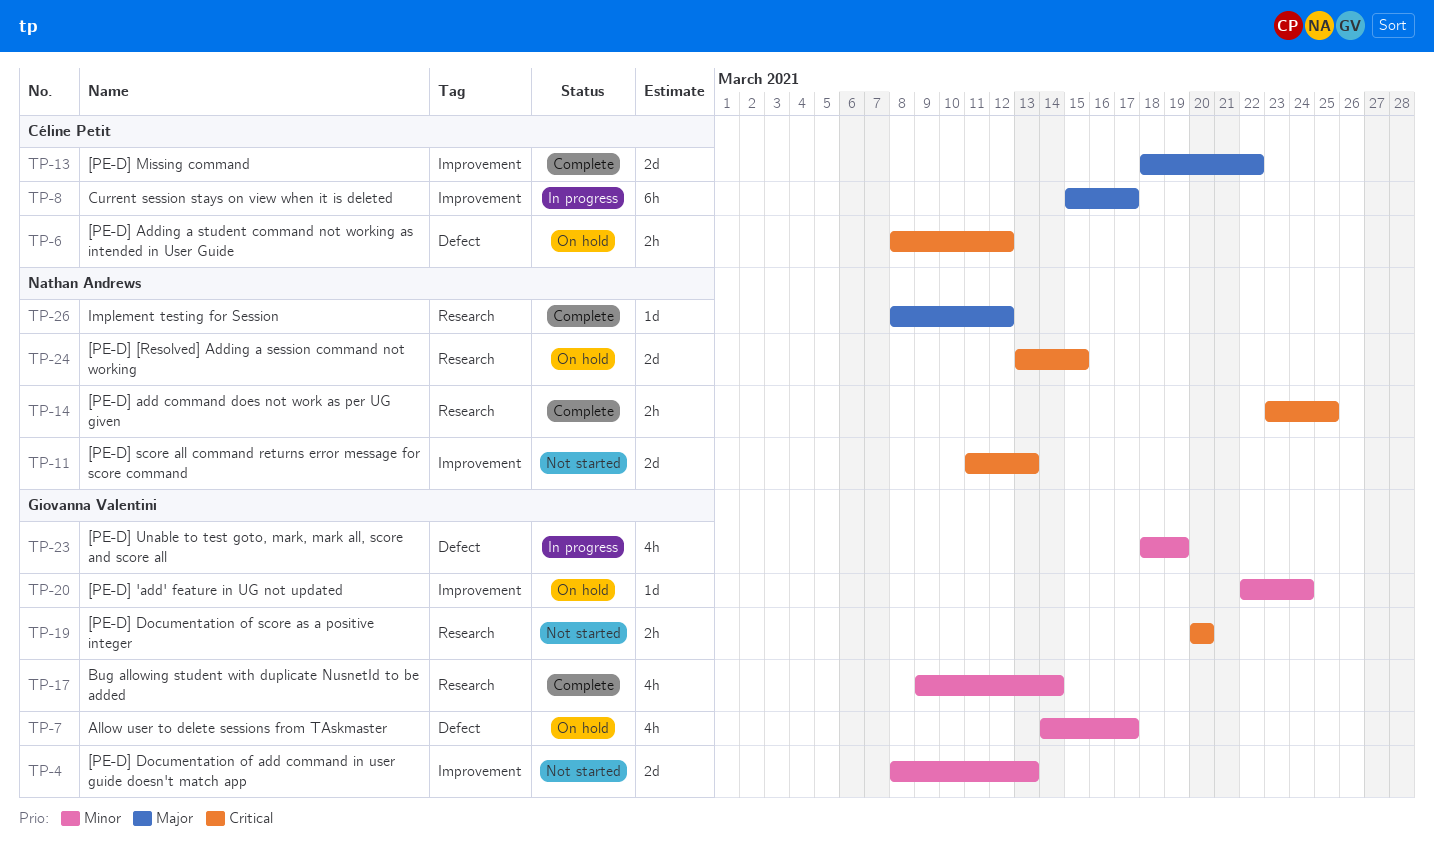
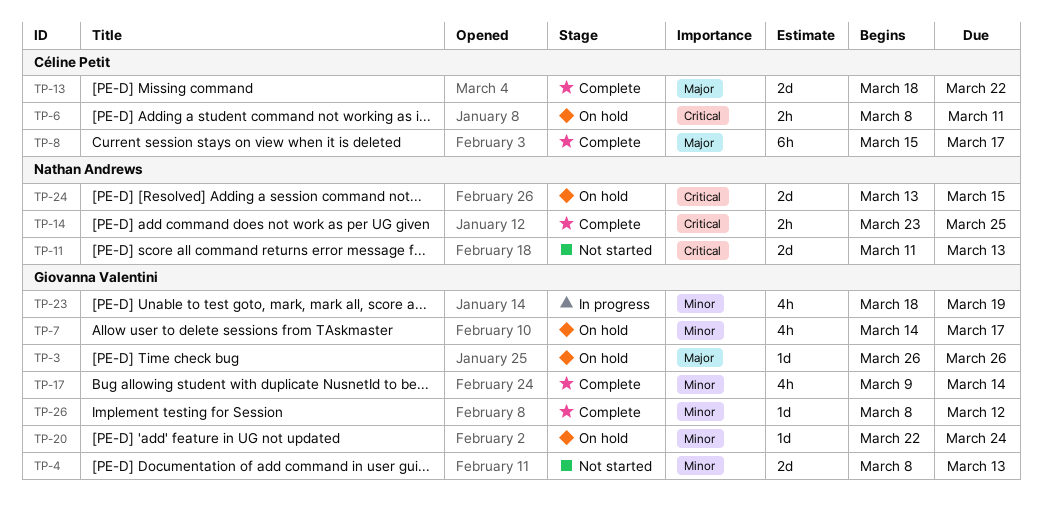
TP-3: none -> present
TP-6, due: Mar 12 -> Mar 11
TP-8, status: In progress -> Complete
TP-19: present -> none
TP-26, owner: Nathan Andrews -> Giovanna Valentini
TP-26, priority: Major -> Minor

